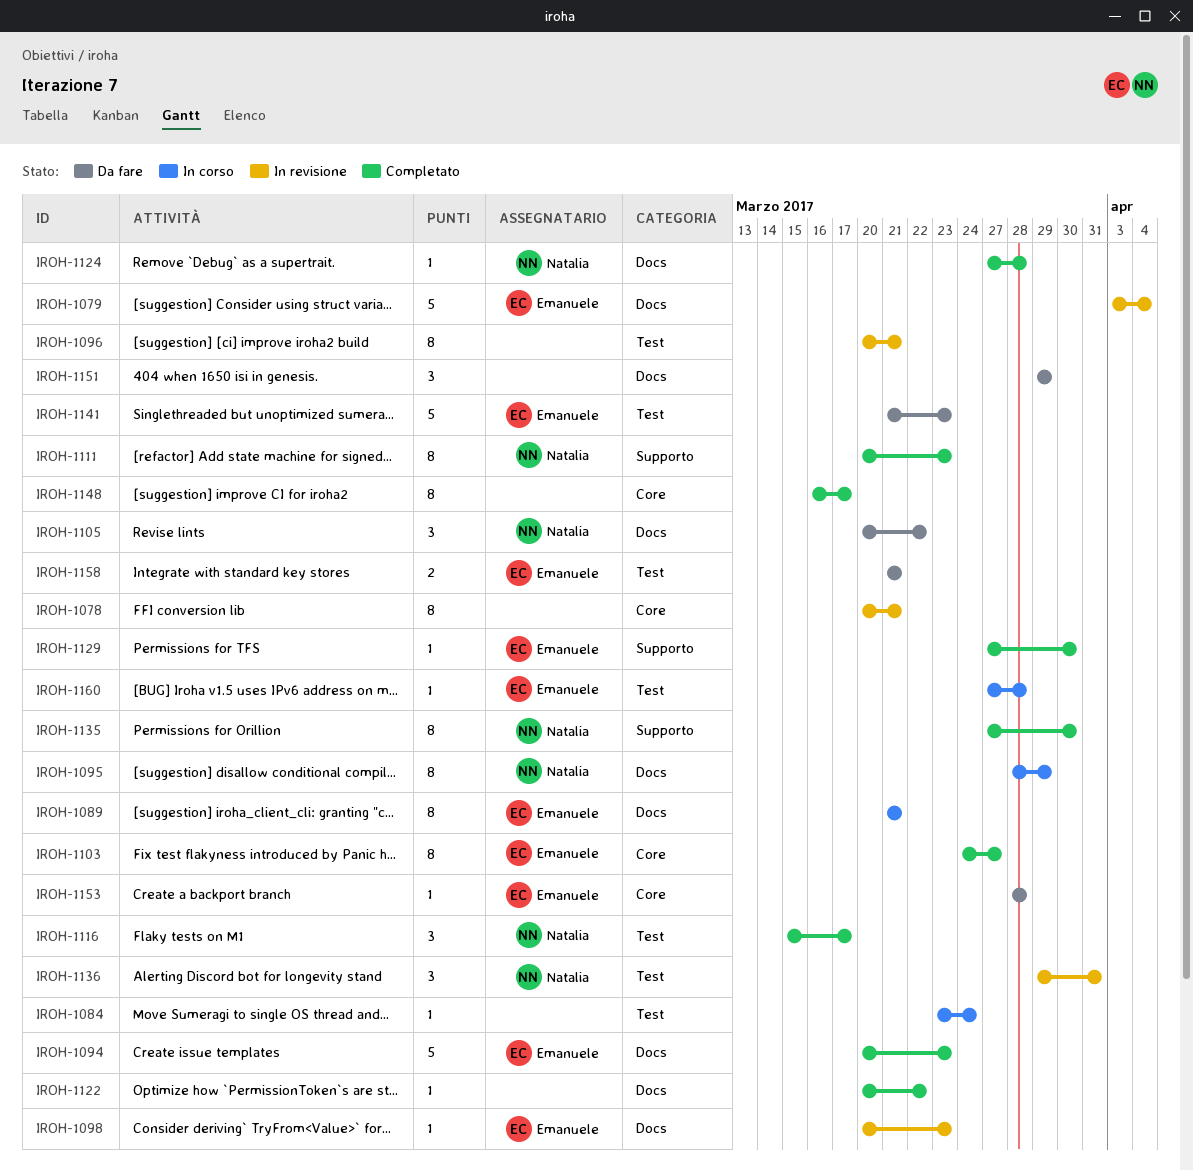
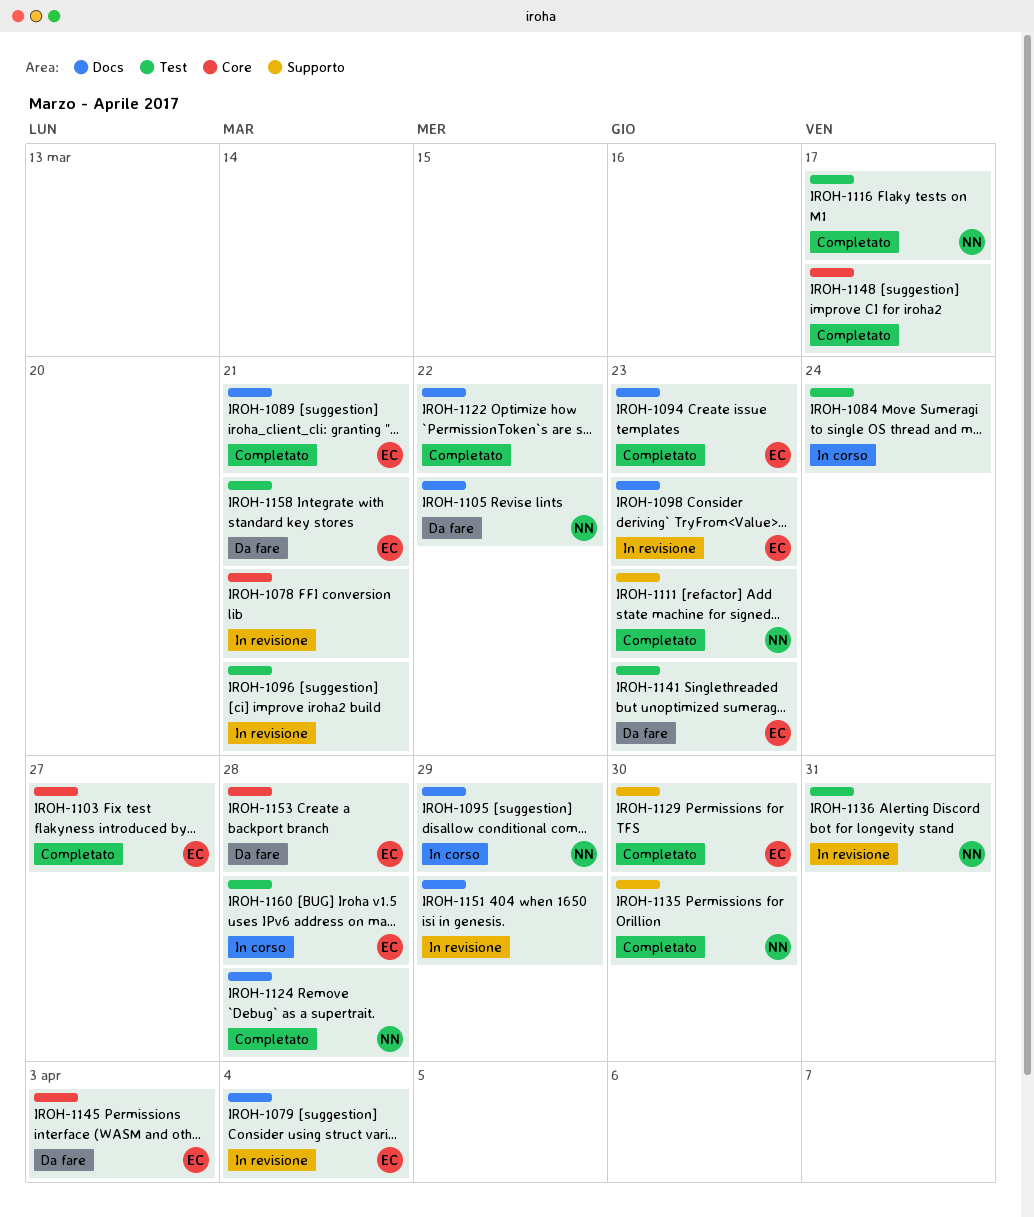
IROH-1089, status: In corso -> Completato
IROH-1145: none -> present
IROH-1151, status: Da fare -> In revisione

